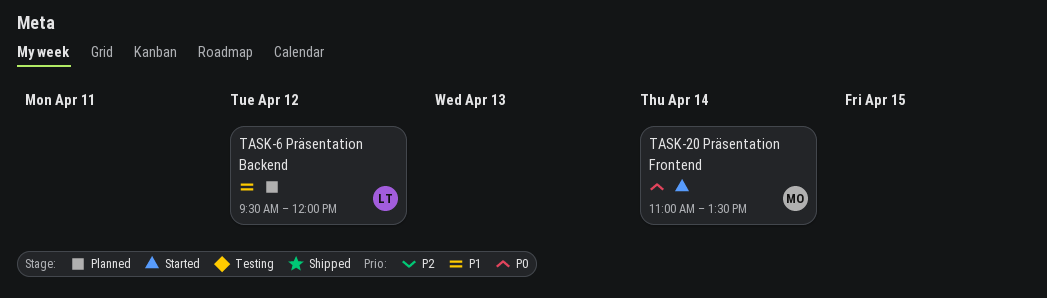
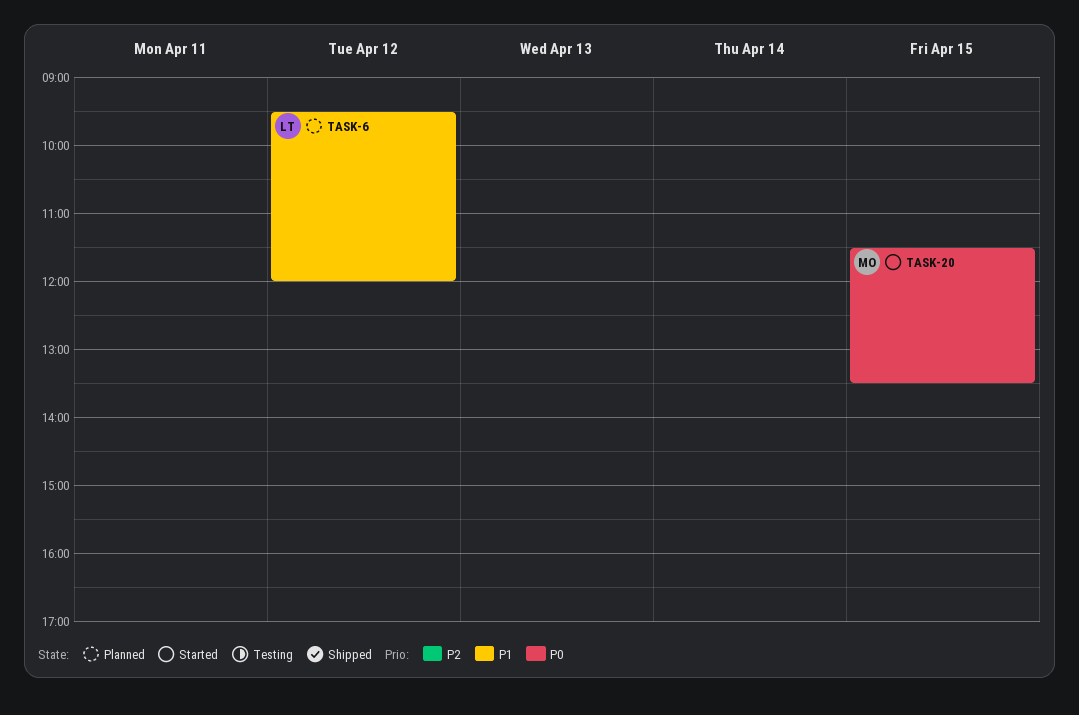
TASK-20, day: Apr 14 -> Apr 15
TASK-20, begins: 11:00 -> 11:30

